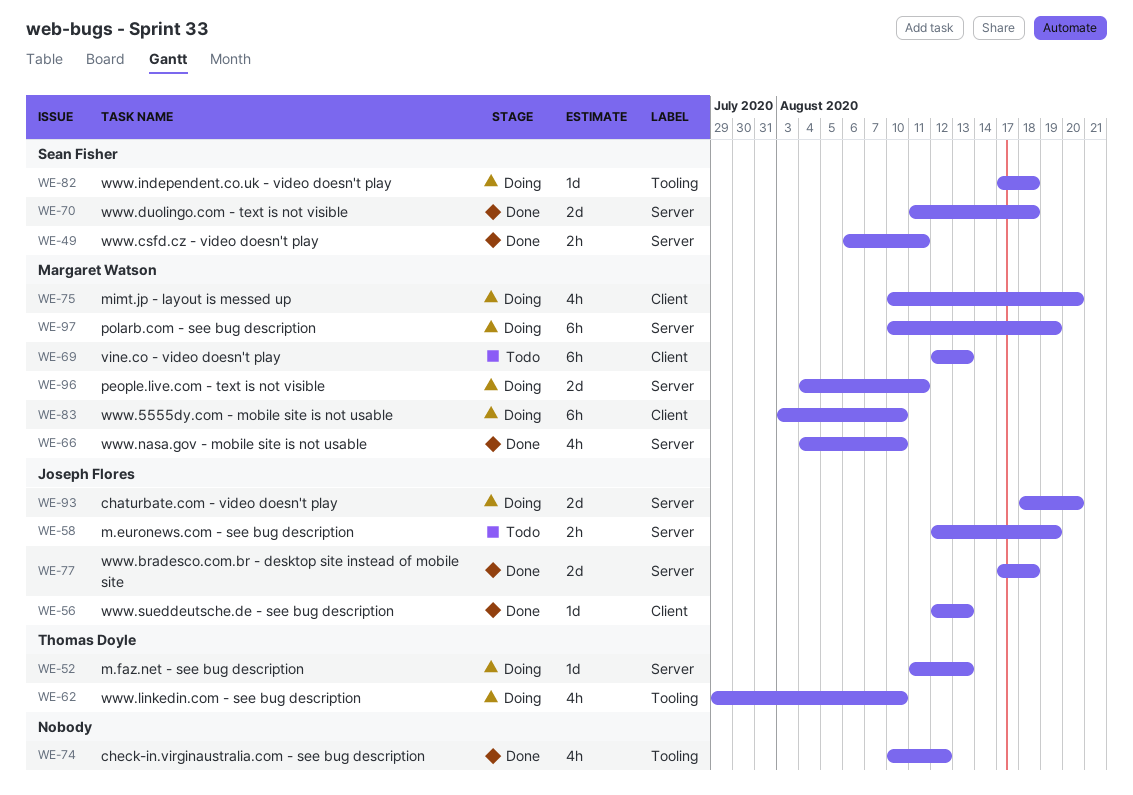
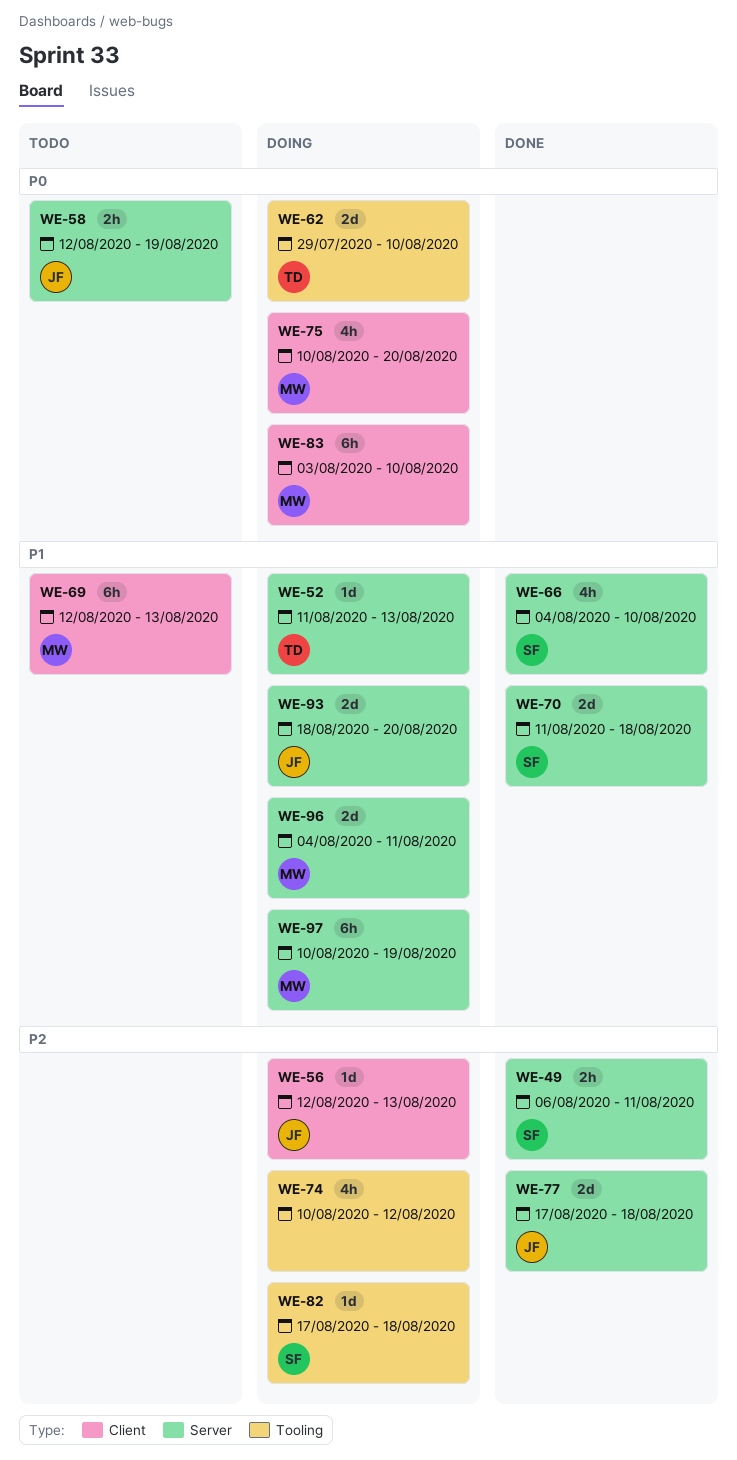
WE-56, status: Done -> Doing
WE-62, estimate: 4h -> 2d
WE-66, owner: Margaret Watson -> Sean Fisher
WE-74, status: Done -> Doing

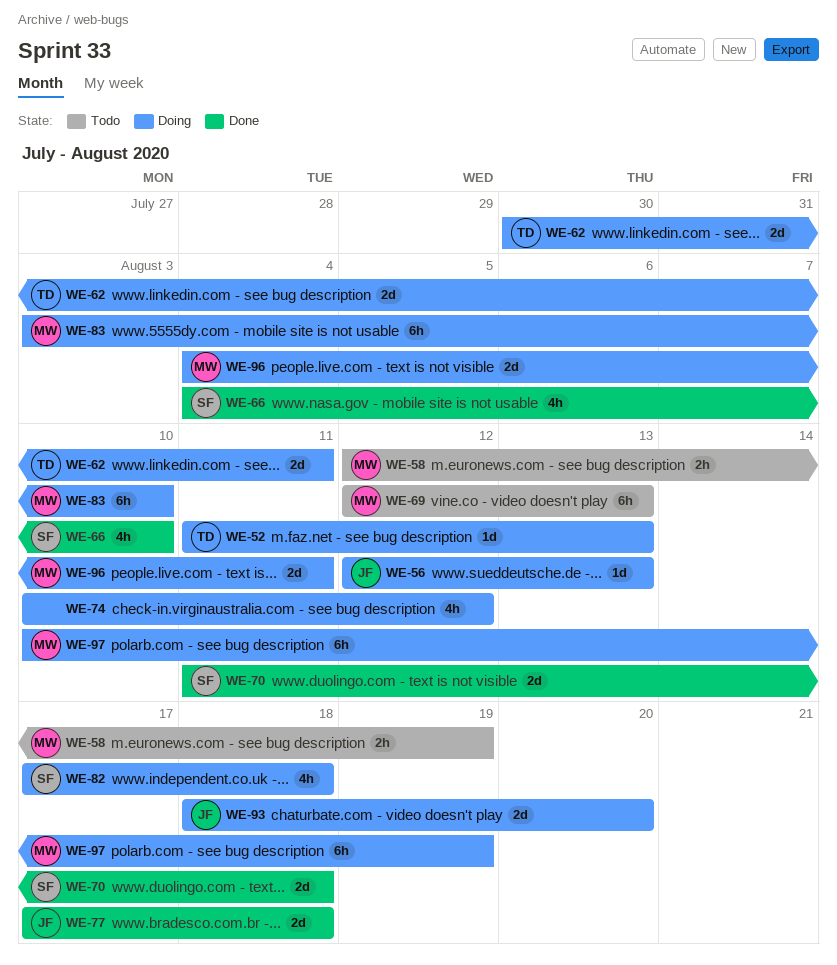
WE-49: present -> none
WE-58, owner: JF -> MW
WE-62, start: Jul 29 -> Jul 30
WE-62, due: Aug 10 -> Aug 11
WE-75: present -> none
WE-82, estimate: 1d -> 4h

